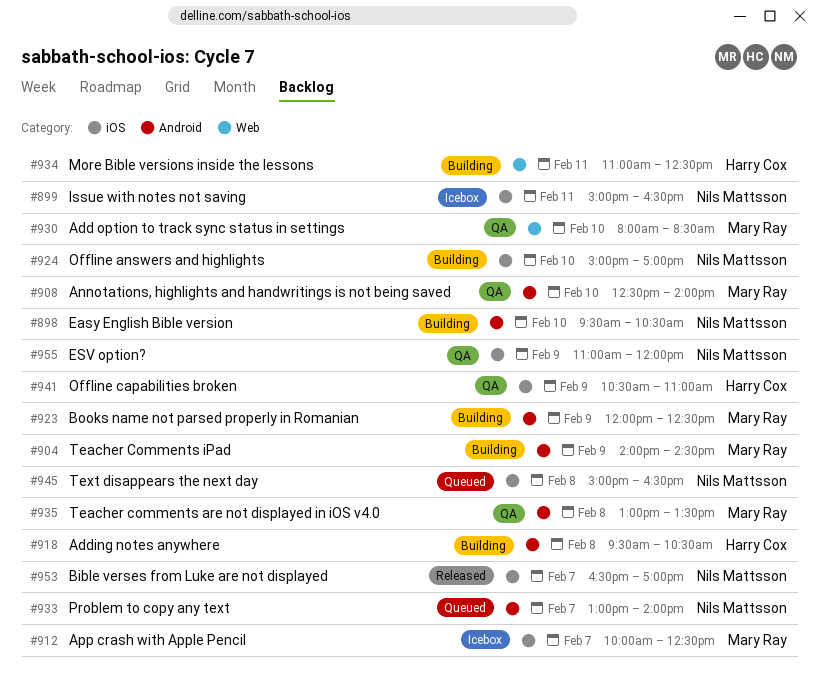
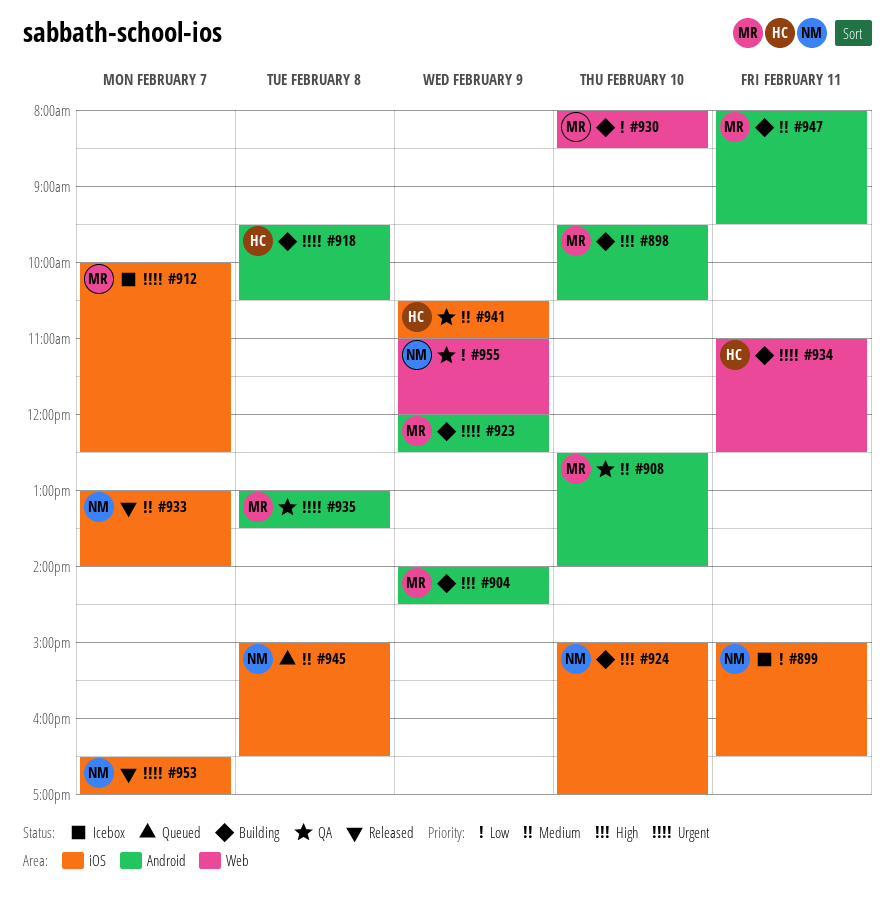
#898, owner: Nils Mattsson -> Mary Ray
#930, status: QA -> Building
#933, status: Queued -> Released
#933, label: Android -> iOS
#947: none -> present
#955, label: iOS -> Web

